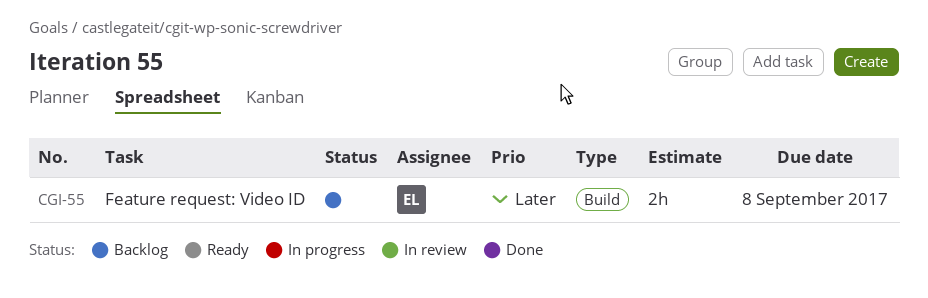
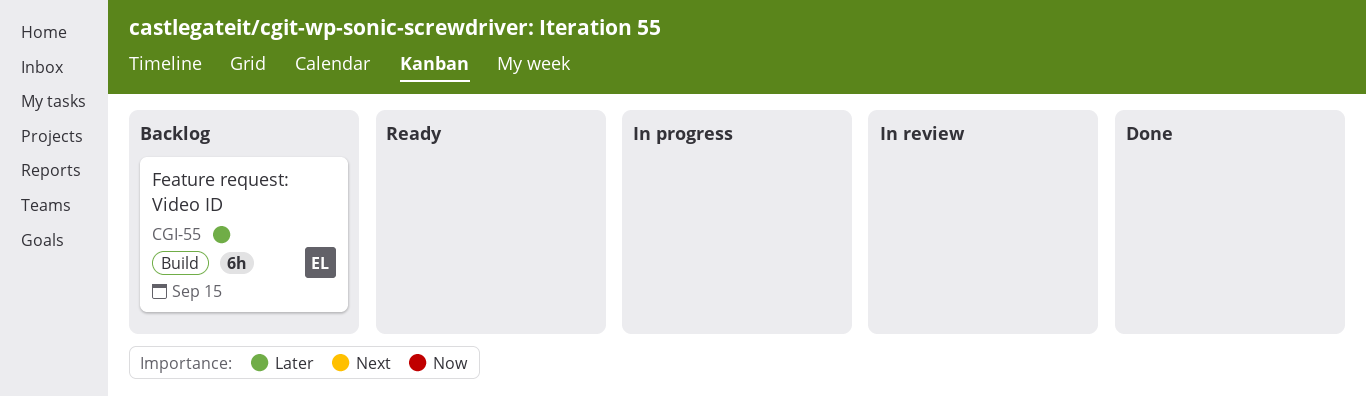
CGI-55, estimate: 2h -> 6h
CGI-55, due: Sep 8 -> Sep 15

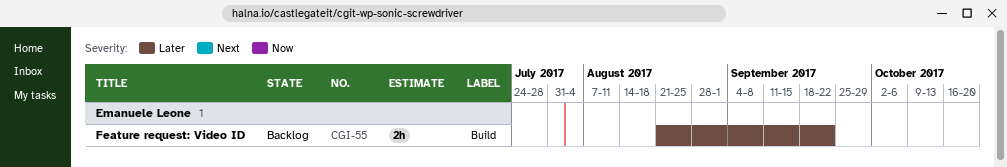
CGI-55, estimate: 6h -> 2h
CGI-55, due: Sep 15 -> Sep 22

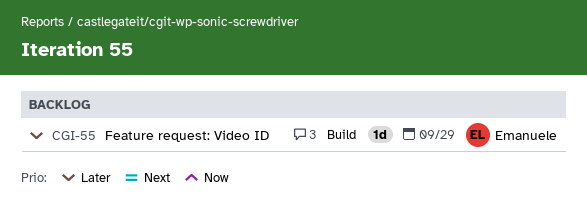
CGI-55, estimate: 2h -> 1d
CGI-55, due: Sep 22 -> Sep 29

